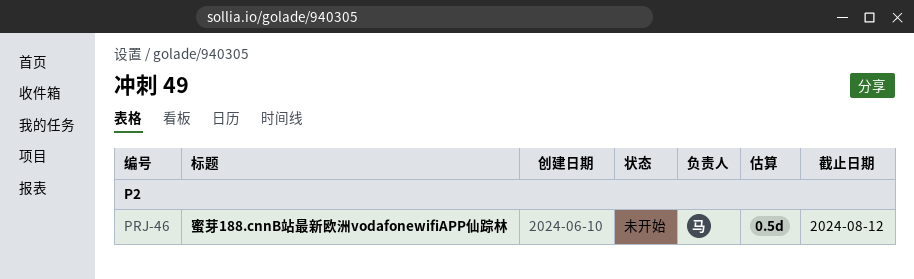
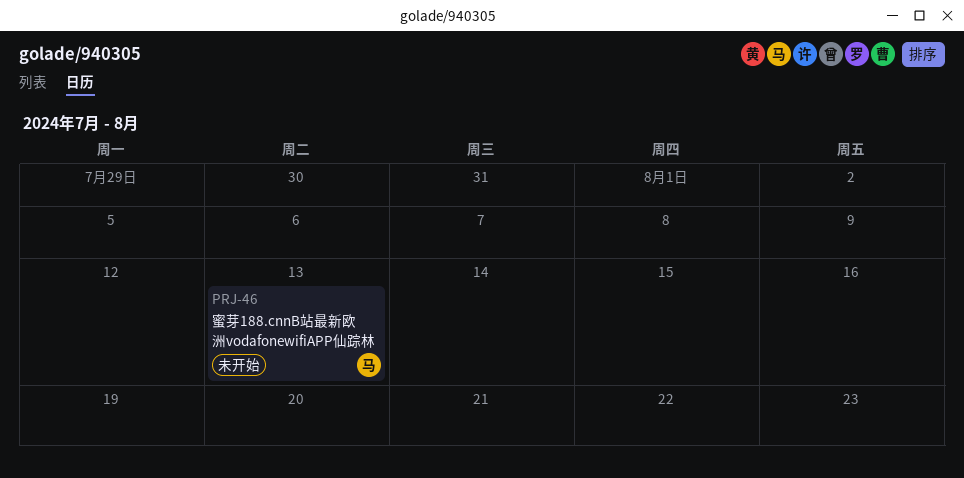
PRJ-46, due: Aug 12 -> Aug 13

